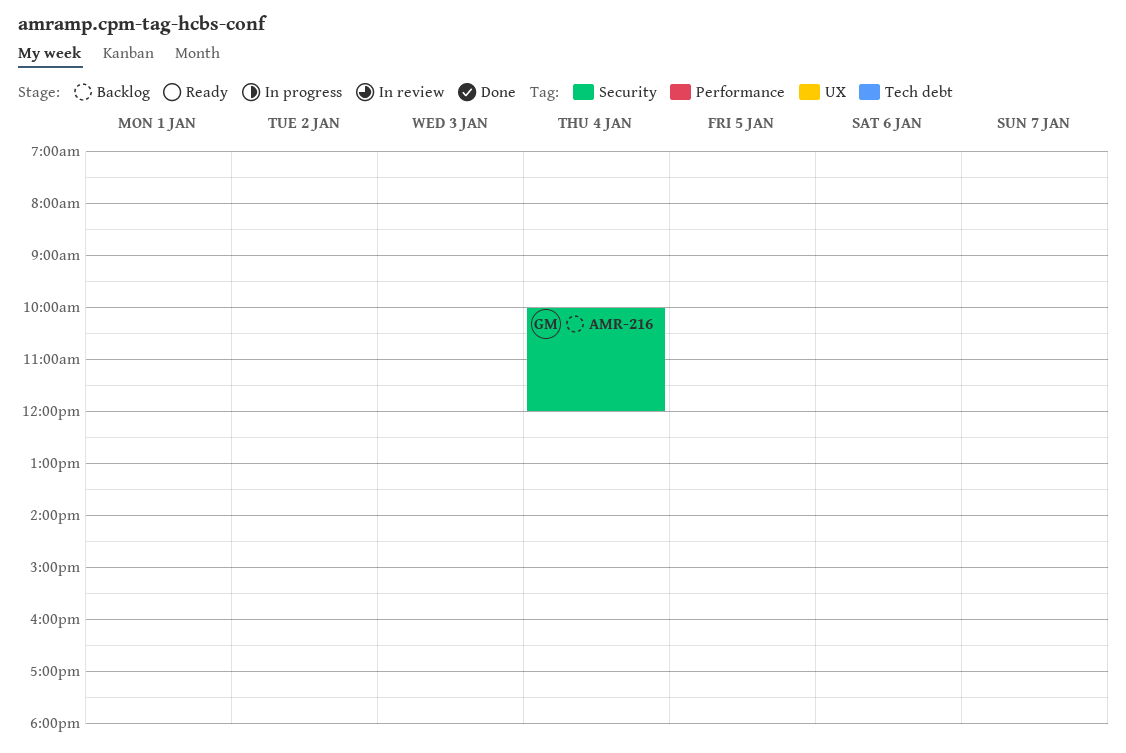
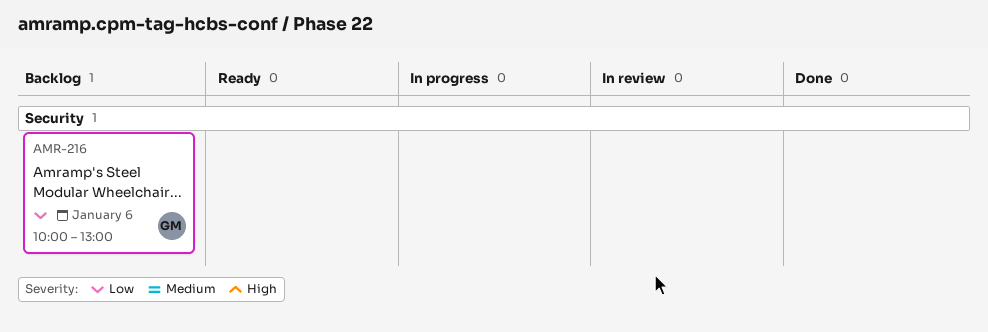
AMR-216, day: Jan 4 -> Jan 6
AMR-216, ends: 12:00 -> 13:00

